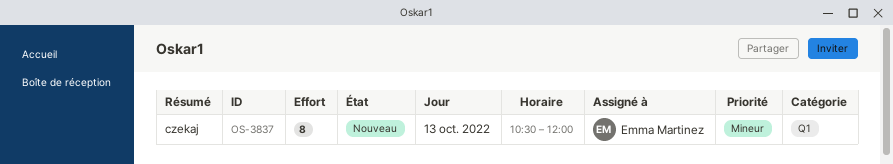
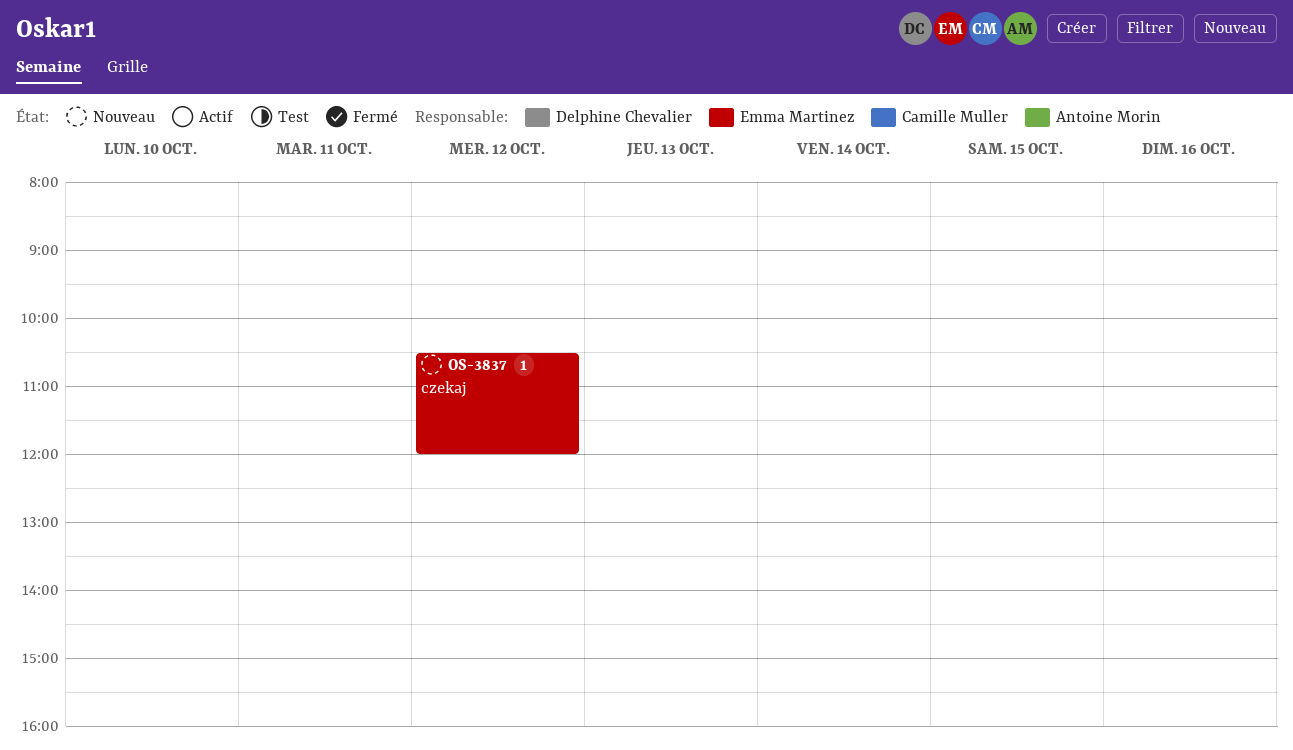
OS-3837, estimate: 8 -> 1
OS-3837, day: Oct 13 -> Oct 12

